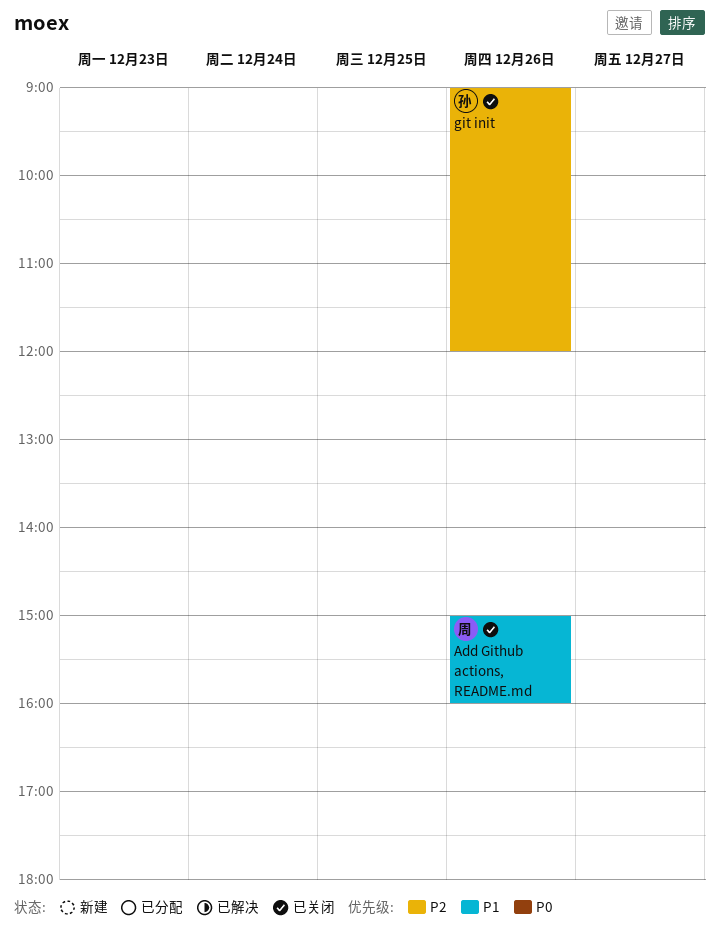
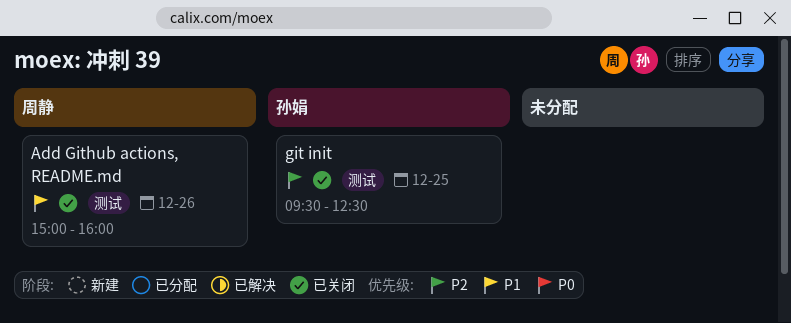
git init, day: Dec 26 -> Dec 25
git init, begins: 09:00 -> 09:30
git init, ends: 12:00 -> 12:30

